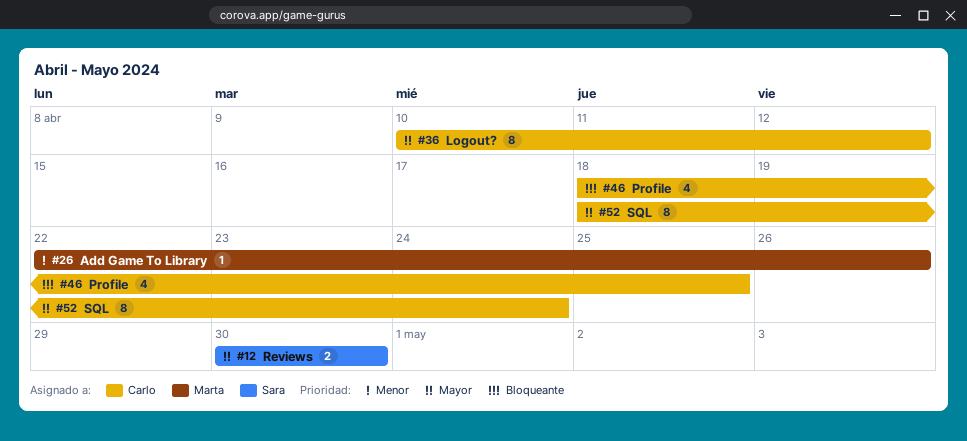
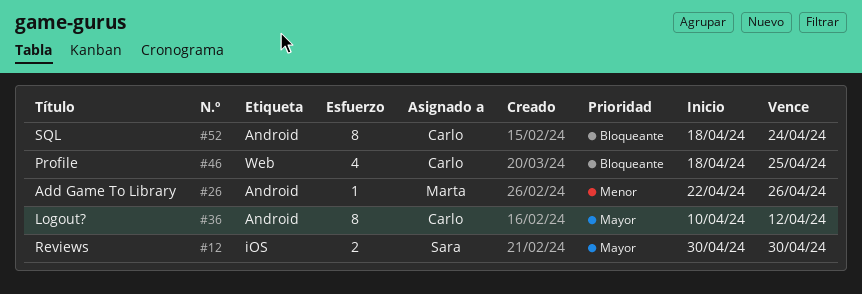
#52, priority: Mayor -> Bloqueante

